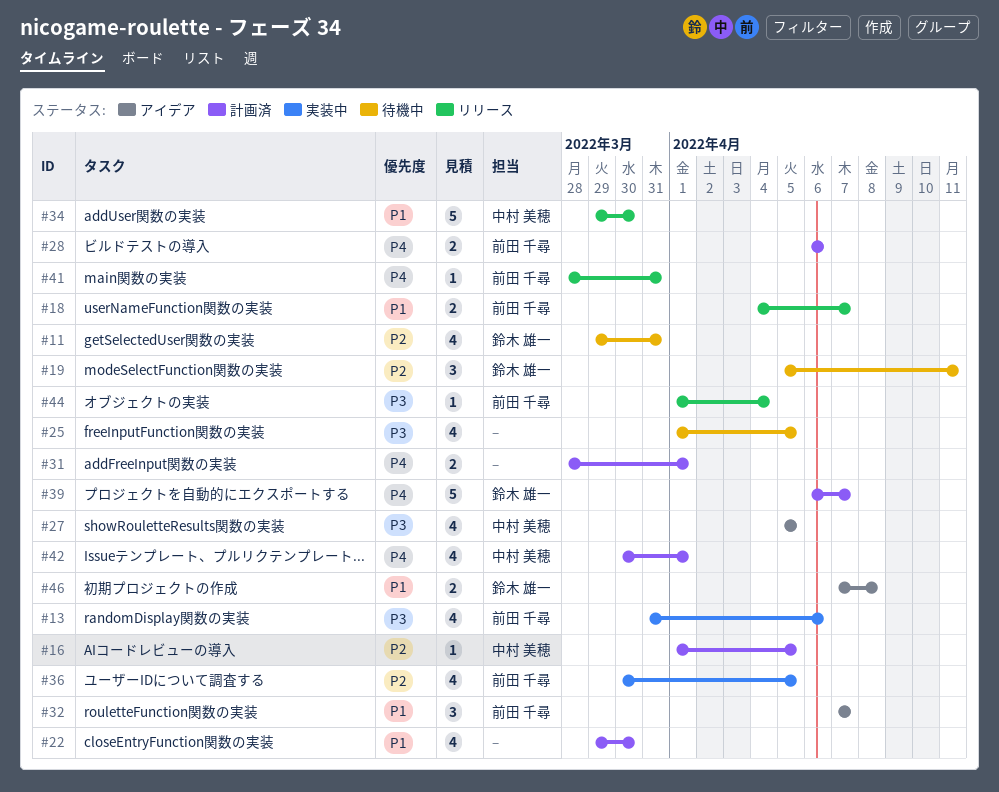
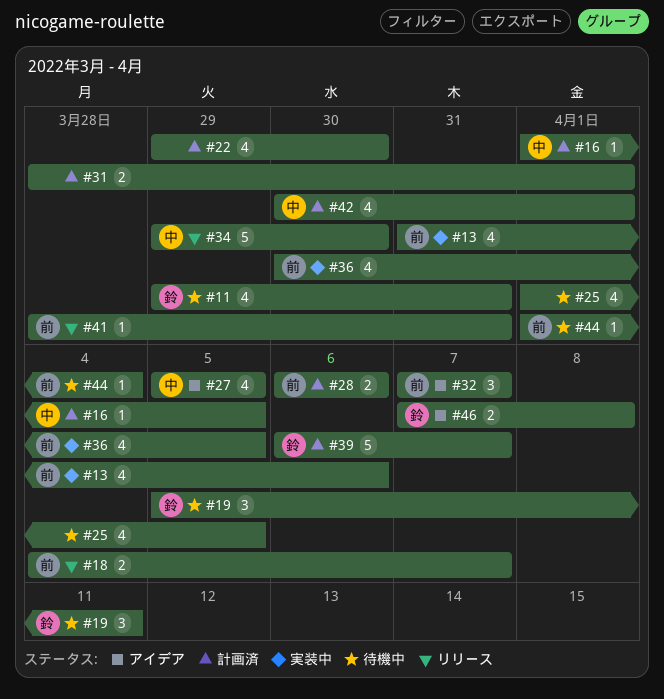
#44, status: リリース -> 待機中

